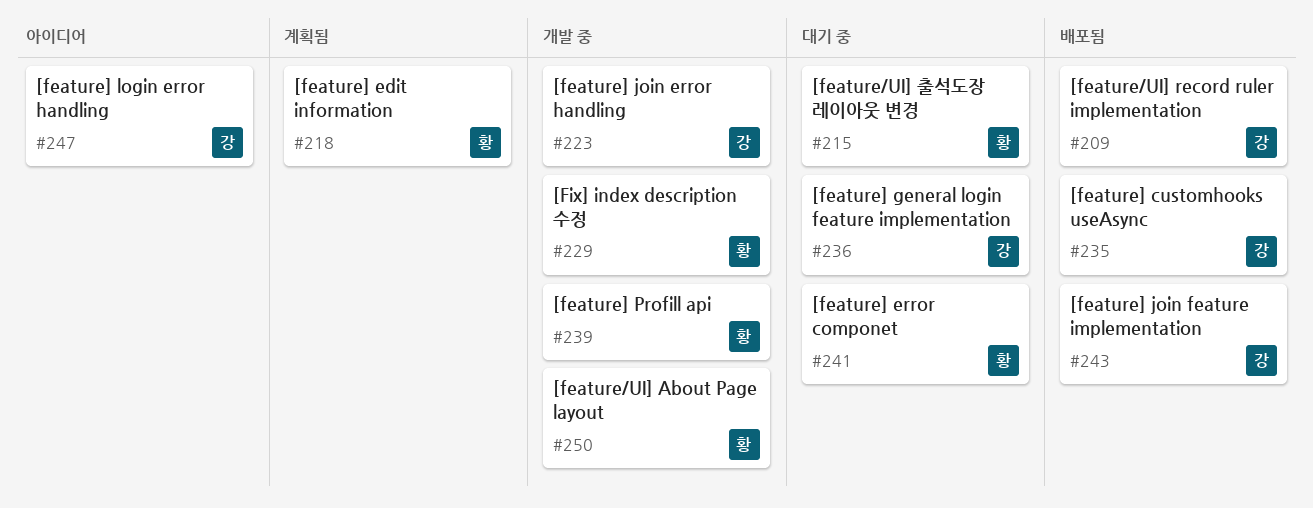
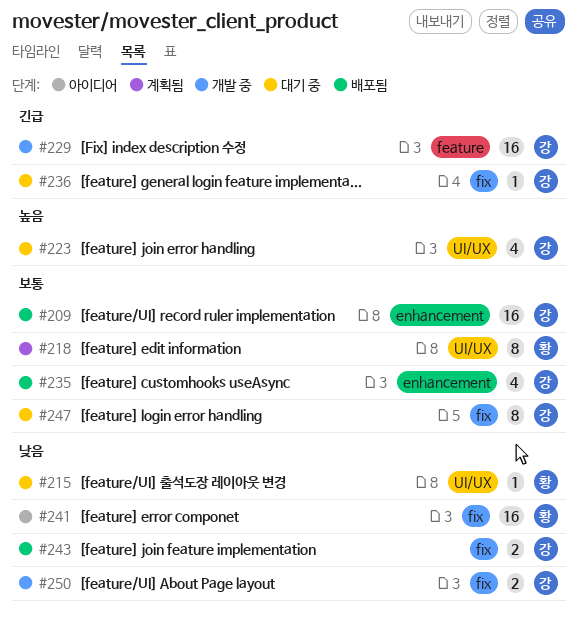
#223, status: 개발 중 -> 대기 중
#229, owner: 황 -> 강
#239: present -> none
#241, status: 대기 중 -> 아이디어
#247, status: 아이디어 -> 대기 중
#250, owner: 황 -> 강

